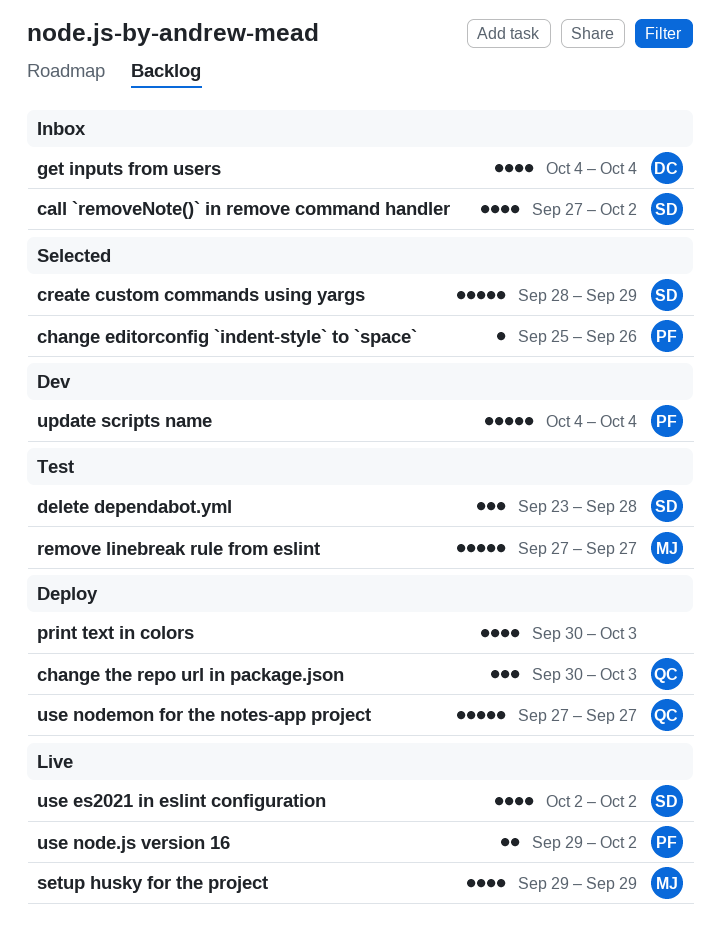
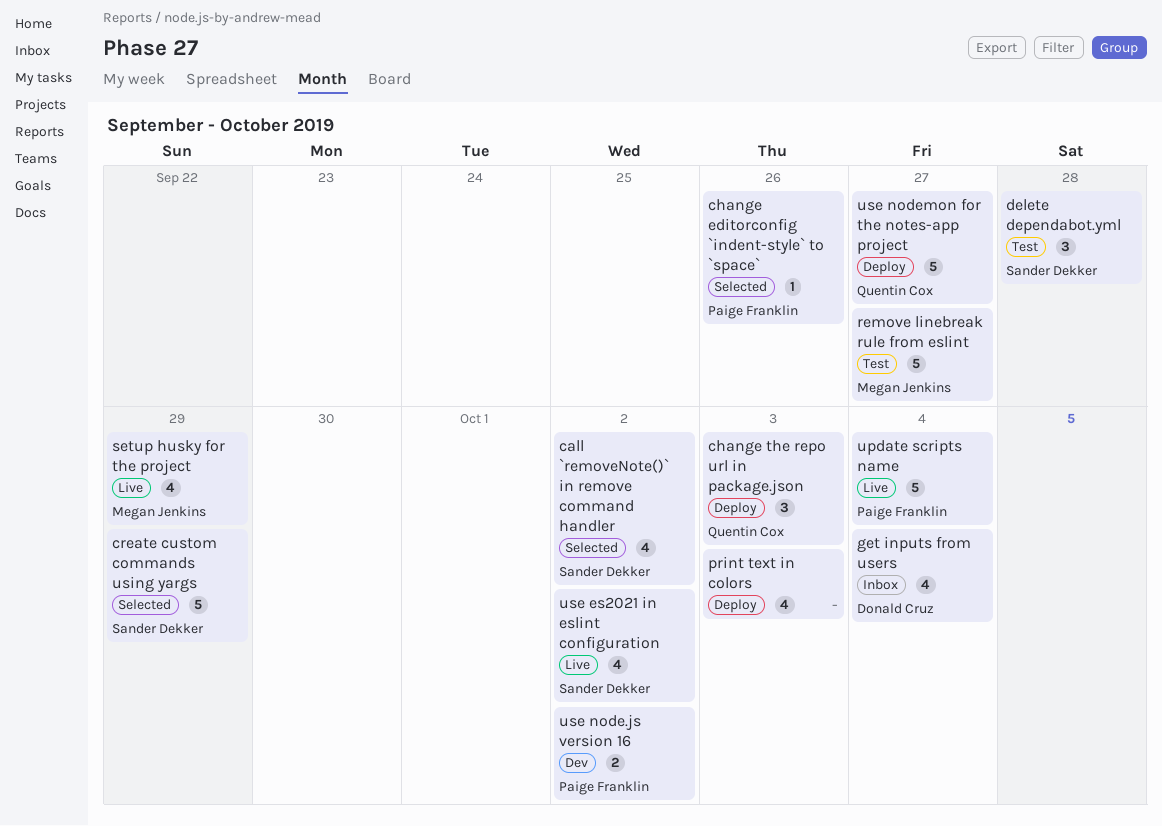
call `removeNote()` in remove command handler, status: Inbox -> Selected
update scripts name, status: Dev -> Live
use node.js version 16, status: Live -> Dev

